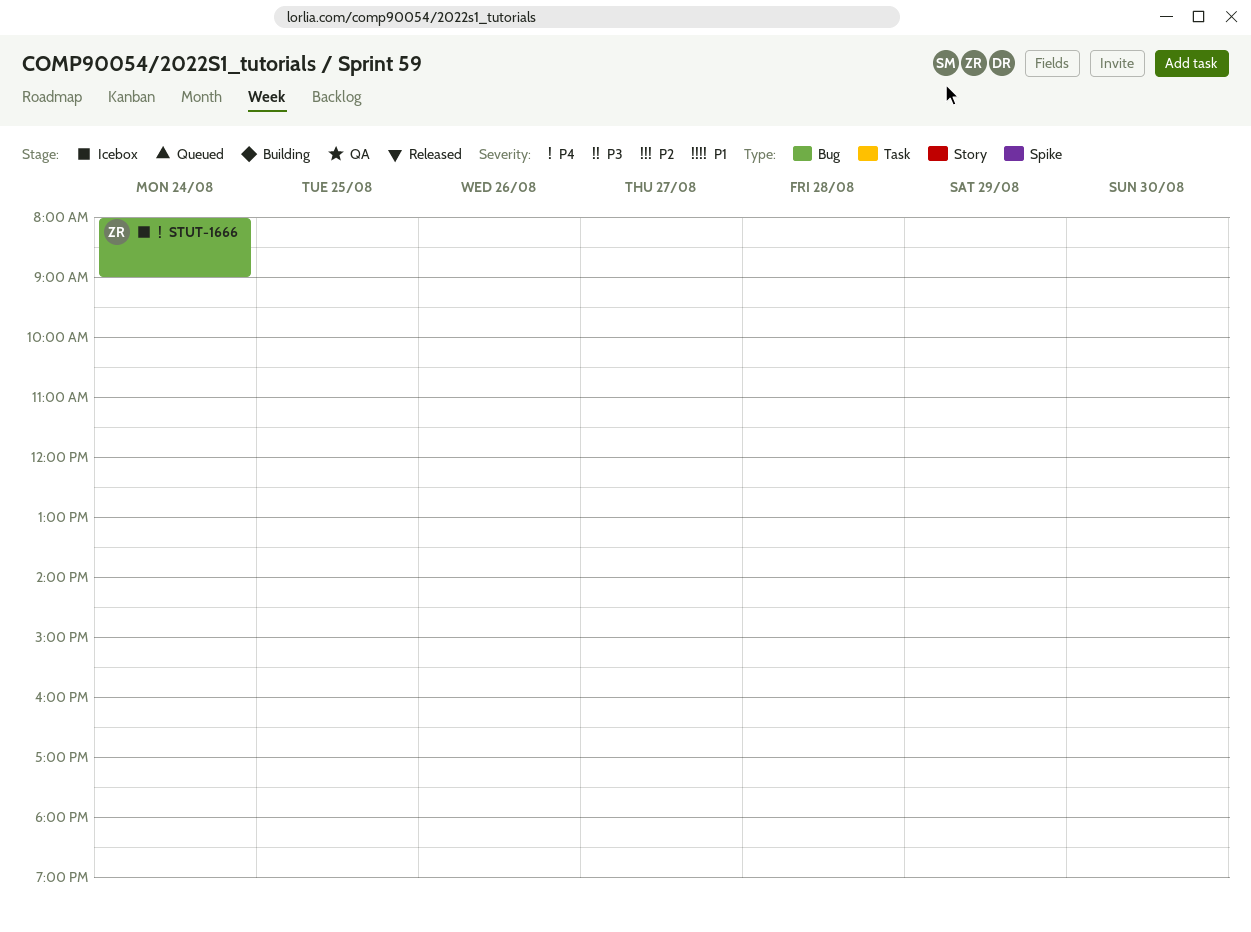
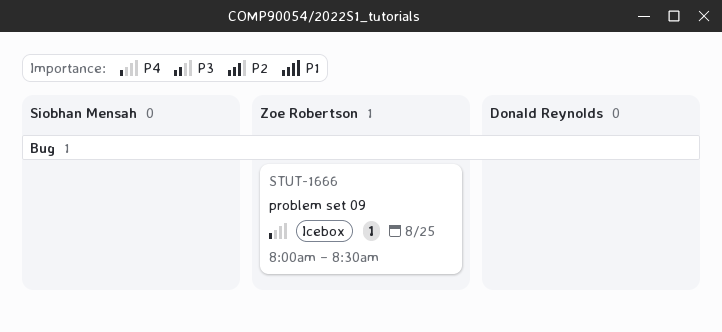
STUT-1666, day: Aug 24 -> Aug 25
STUT-1666, ends: 09:00 -> 08:30

